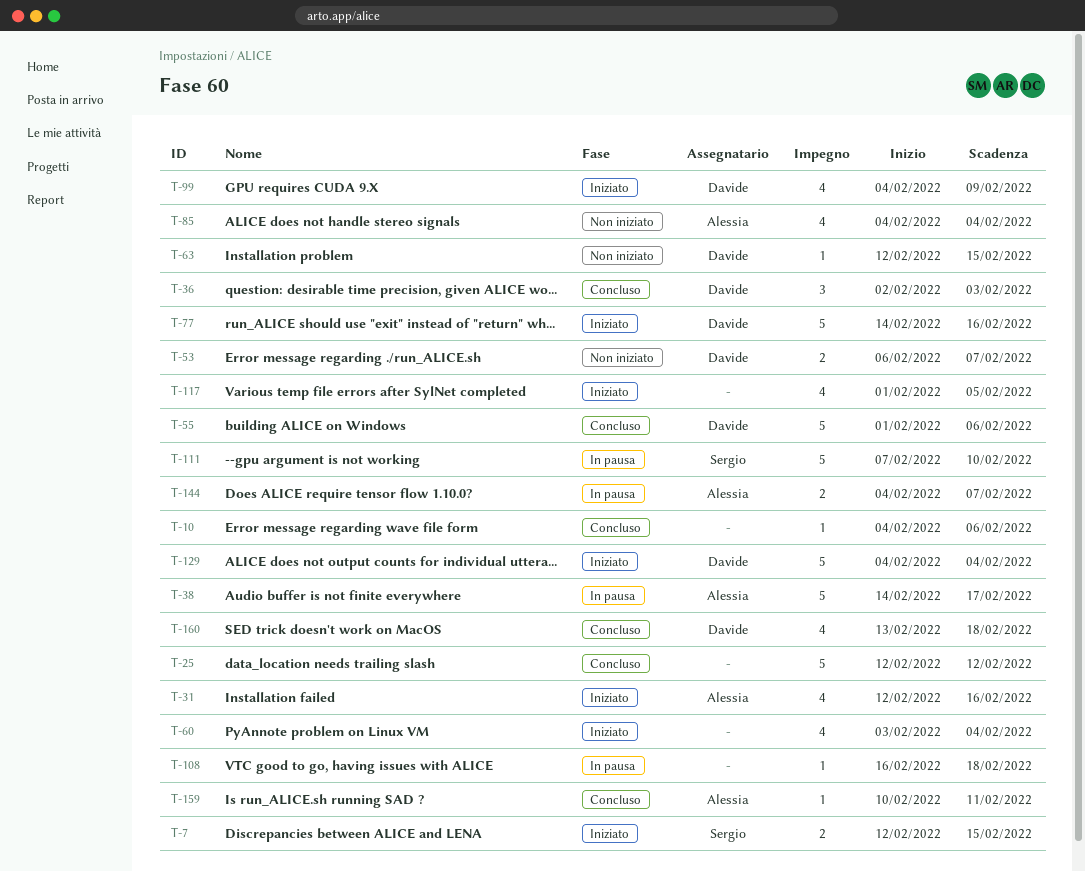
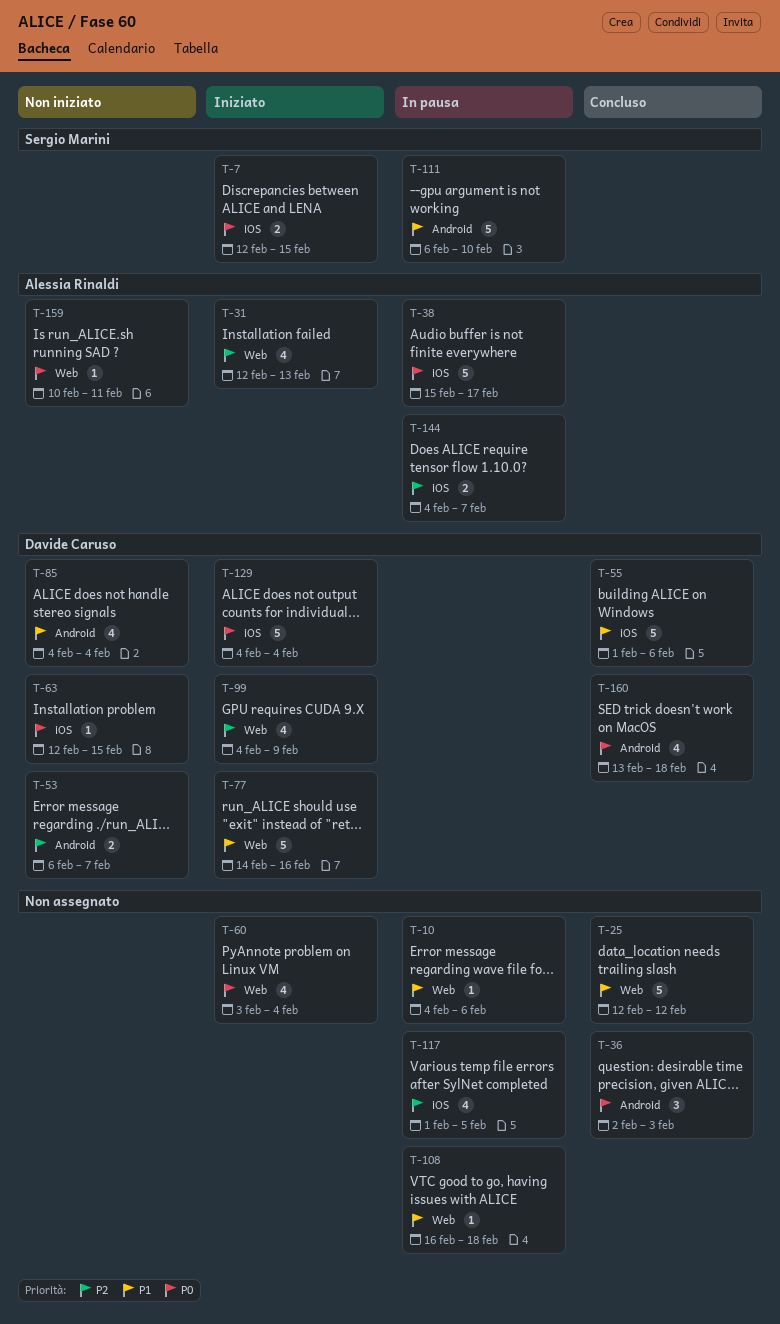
T-10, status: Concluso -> In pausa
T-31, due: Feb 16 -> Feb 13
T-36, owner: Davide Caruso -> none
T-38, start: Feb 14 -> Feb 15
T-85, owner: Alessia Rinaldi -> Davide Caruso
T-111, start: Feb 7 -> Feb 6
T-117, status: Iniziato -> In pausa
T-159, status: Concluso -> Non iniziato

